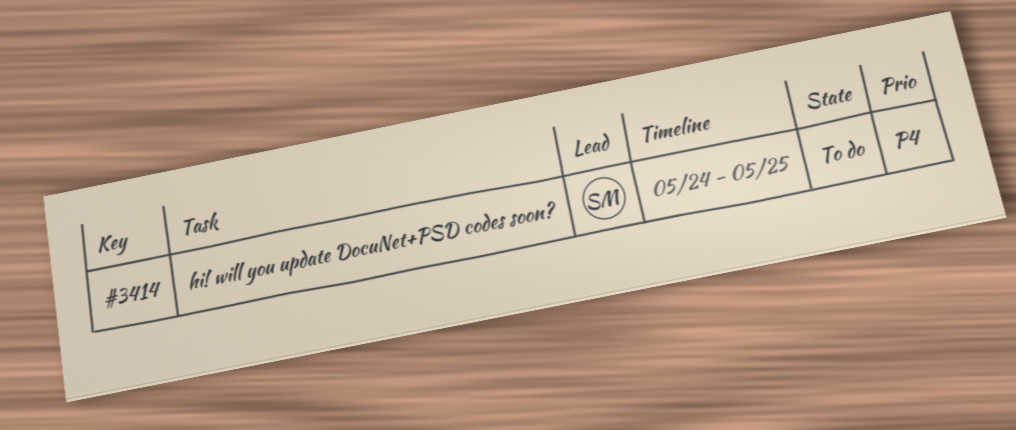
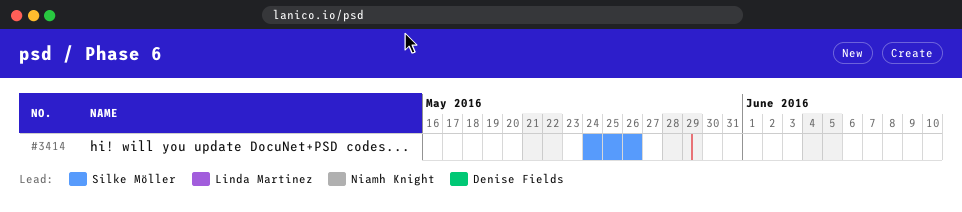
#3414, due: May 25 -> May 26

